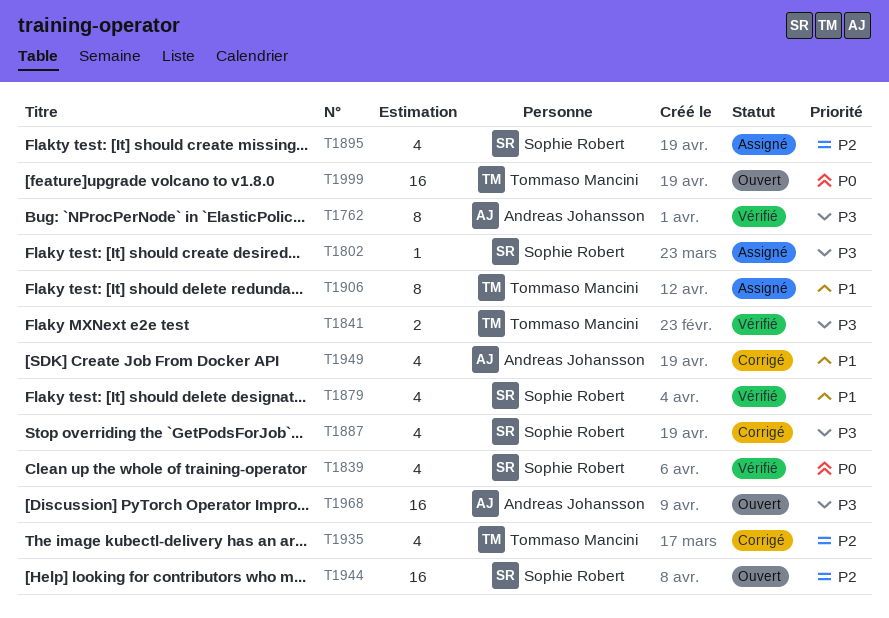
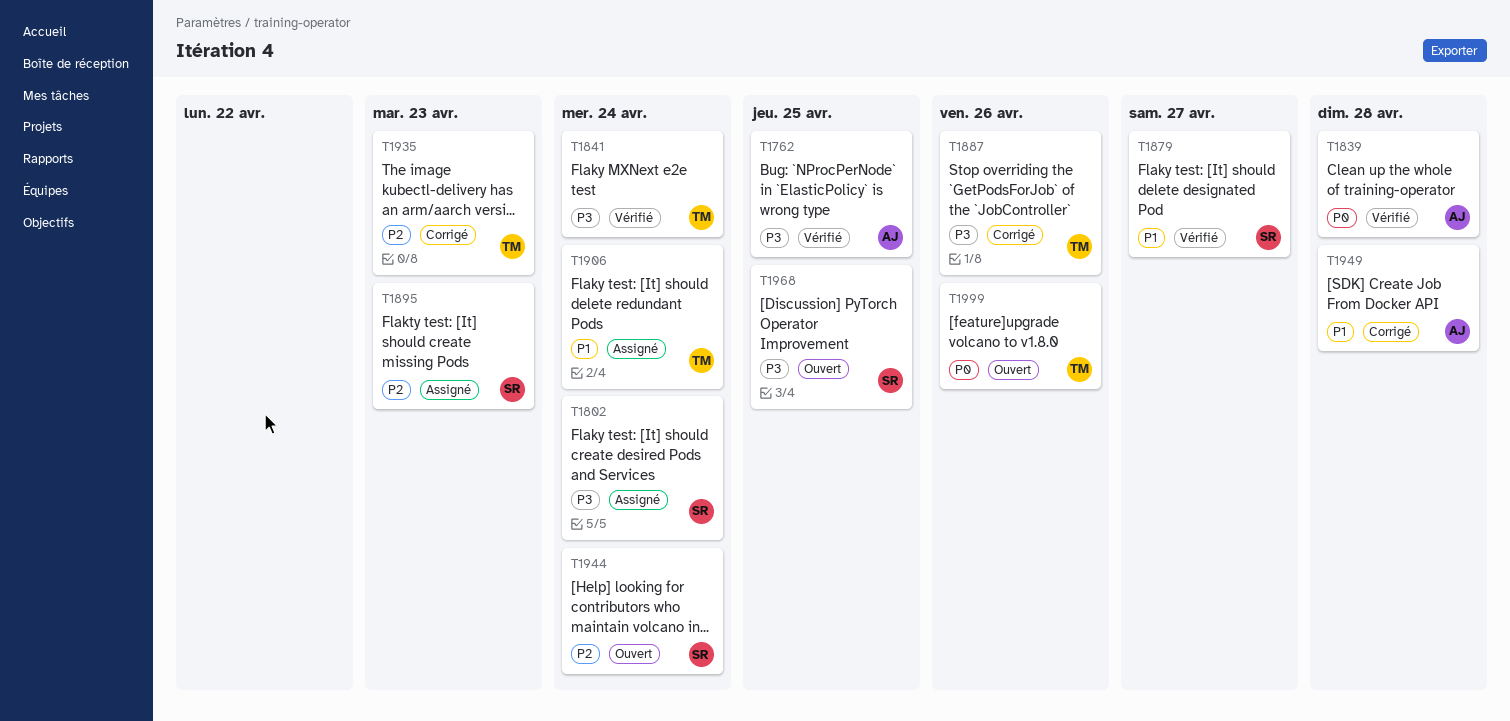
T1839, owner: Sophie Robert -> Andreas Johansson
T1887, owner: Sophie Robert -> Tommaso Mancini
T1968, owner: Andreas Johansson -> Sophie Robert

